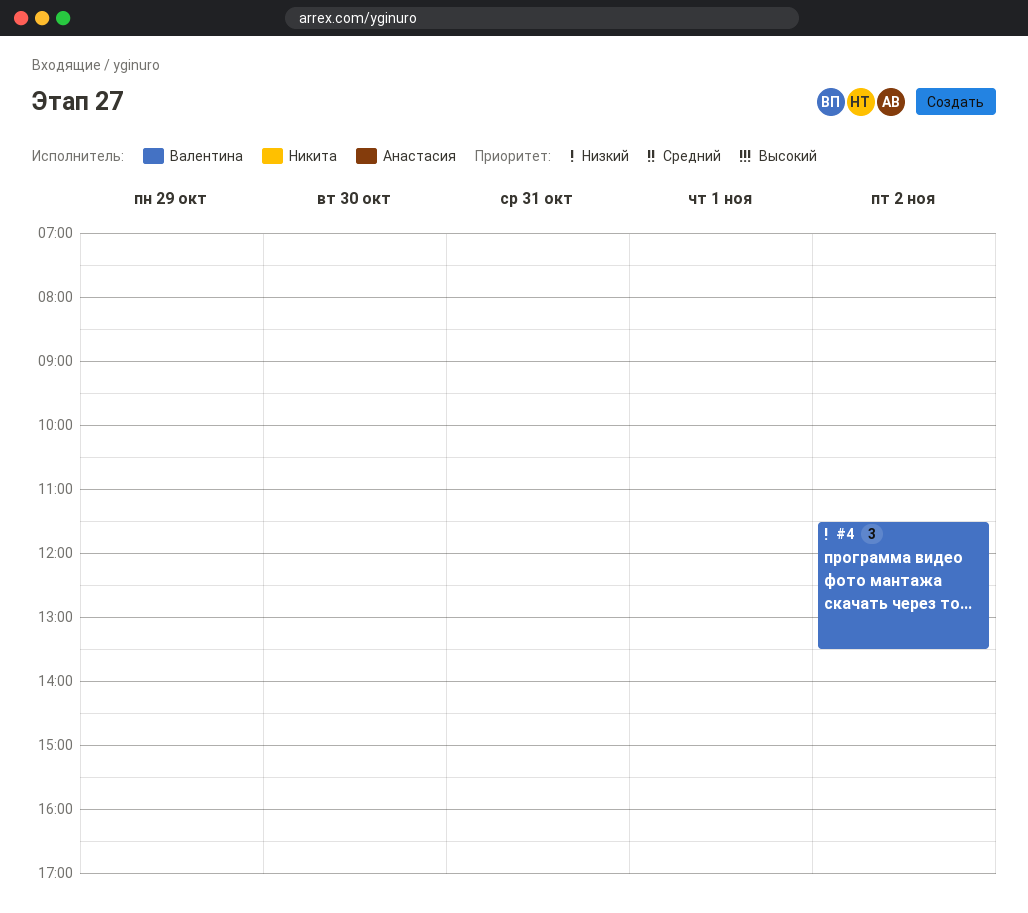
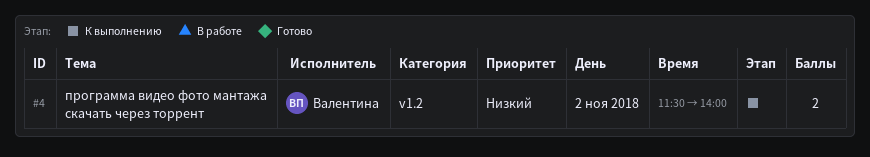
#4, estimate: 3 -> 2
#4, ends: 13:30 -> 14:00

